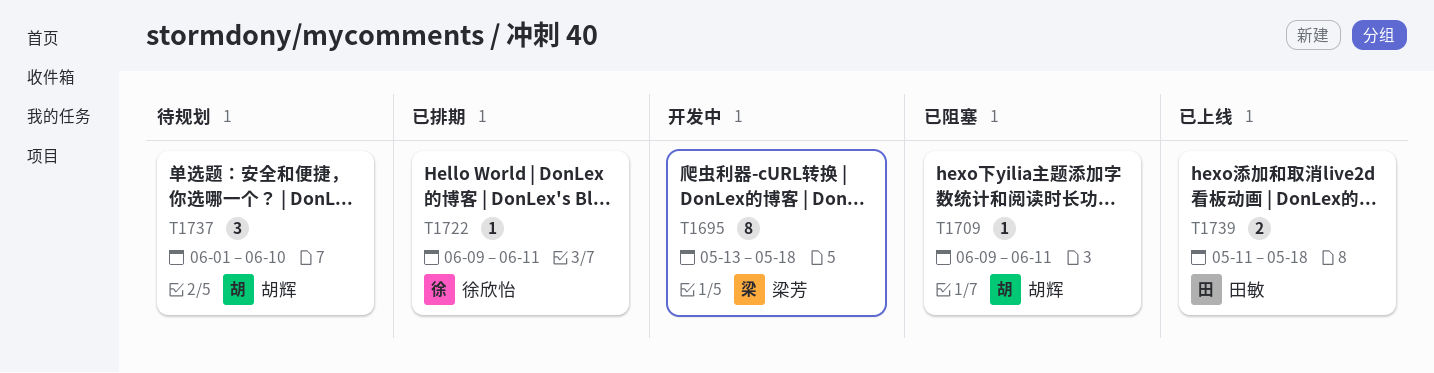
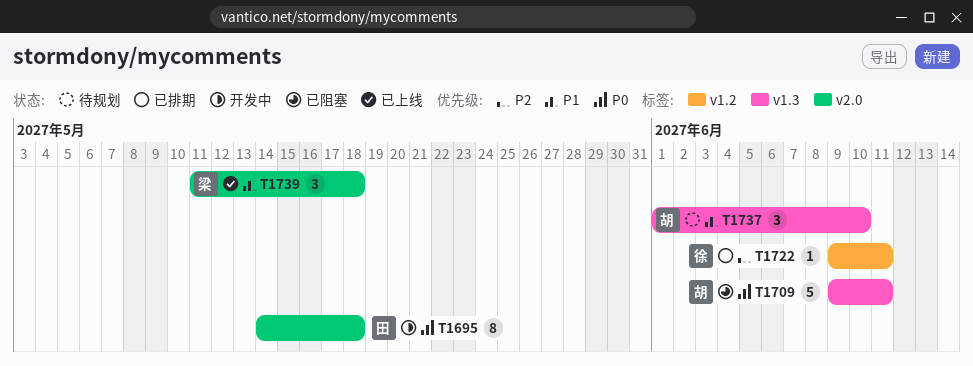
T1695, owner: 梁芳 -> 田敏
T1695, start: May 13 -> May 14
T1709, estimate: 1 -> 5
T1739, owner: 田敏 -> 梁芳
T1739, estimate: 2 -> 3

